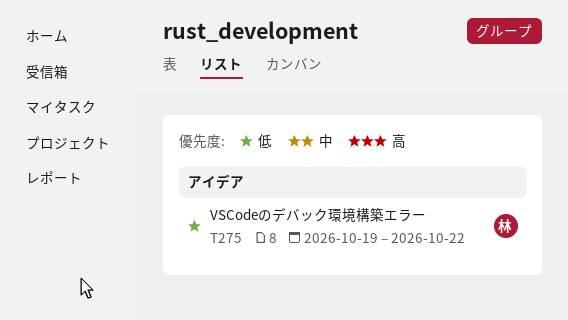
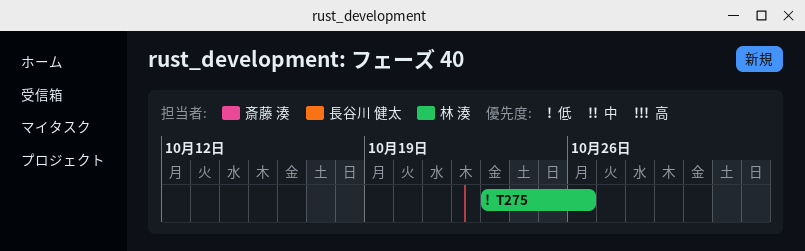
T275, start: Oct 19 -> Oct 23
T275, due: Oct 22 -> Oct 26

